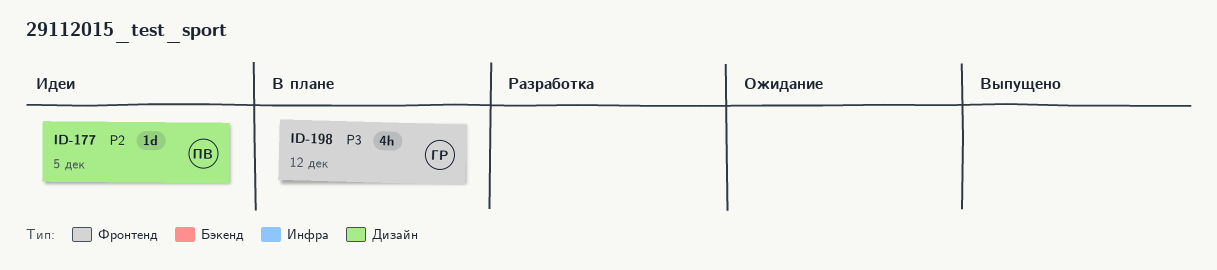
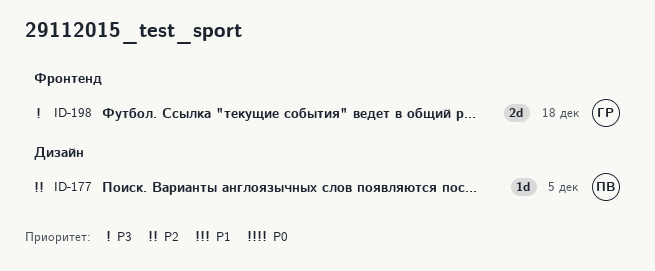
ID-198, estimate: 4h -> 2d
ID-198, due: Dec 12 -> Dec 18

